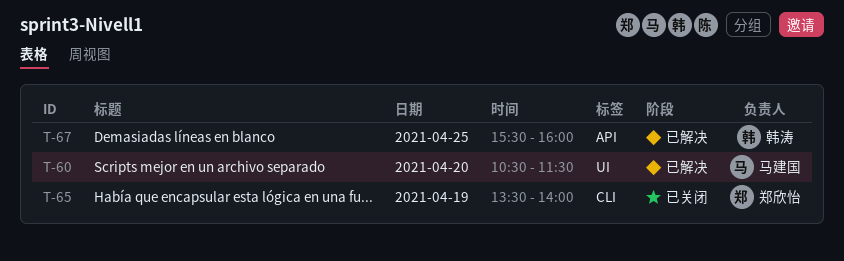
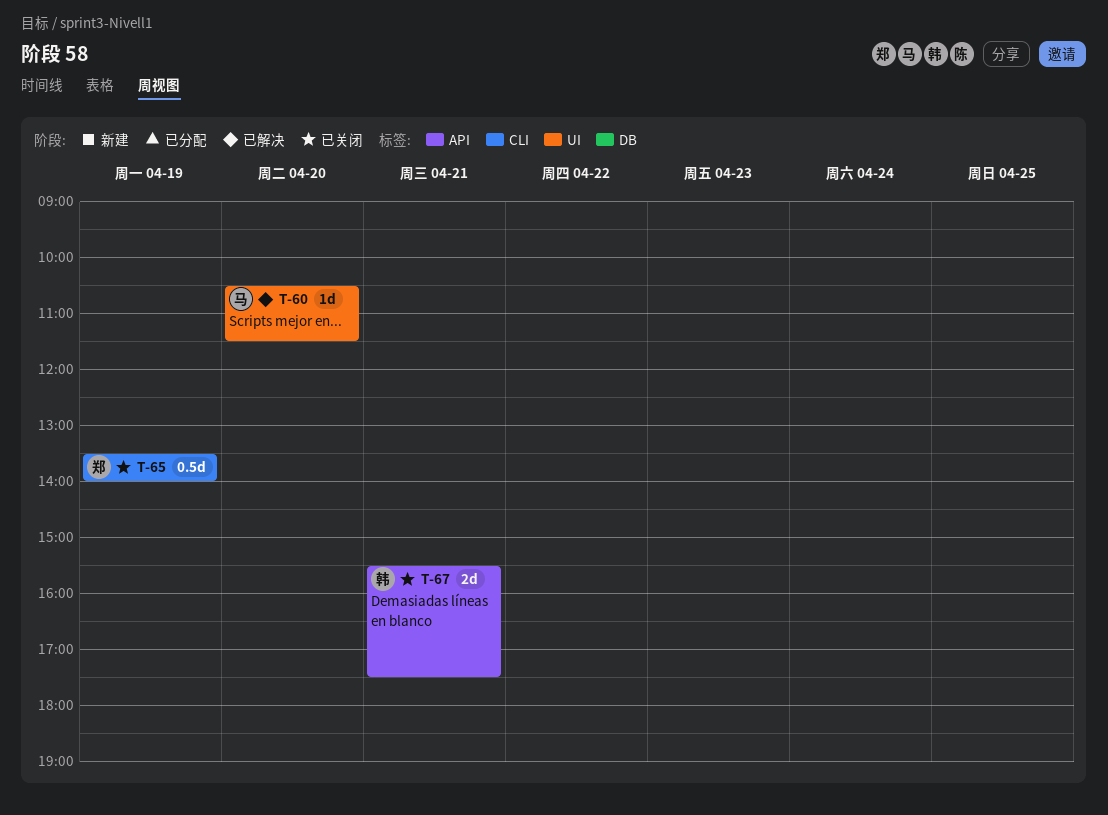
T-67, status: 已解决 -> 已关闭
T-67, day: Apr 25 -> Apr 21
T-67, ends: 16:00 -> 17:30

